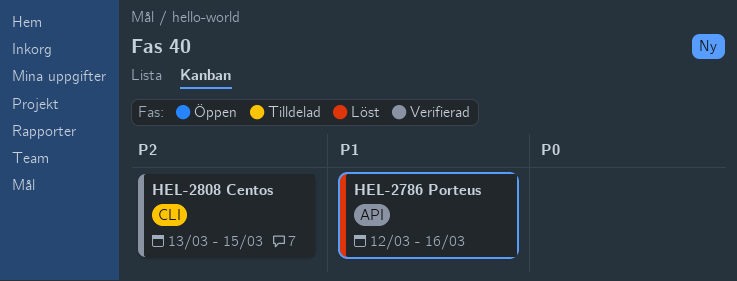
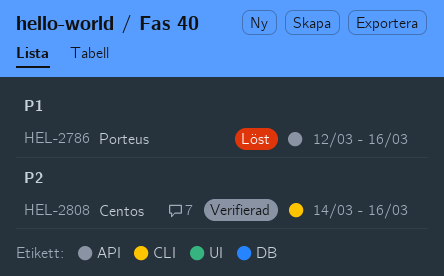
HEL-2808, start: Mar 13 -> Mar 14
HEL-2808, due: Mar 15 -> Mar 16

